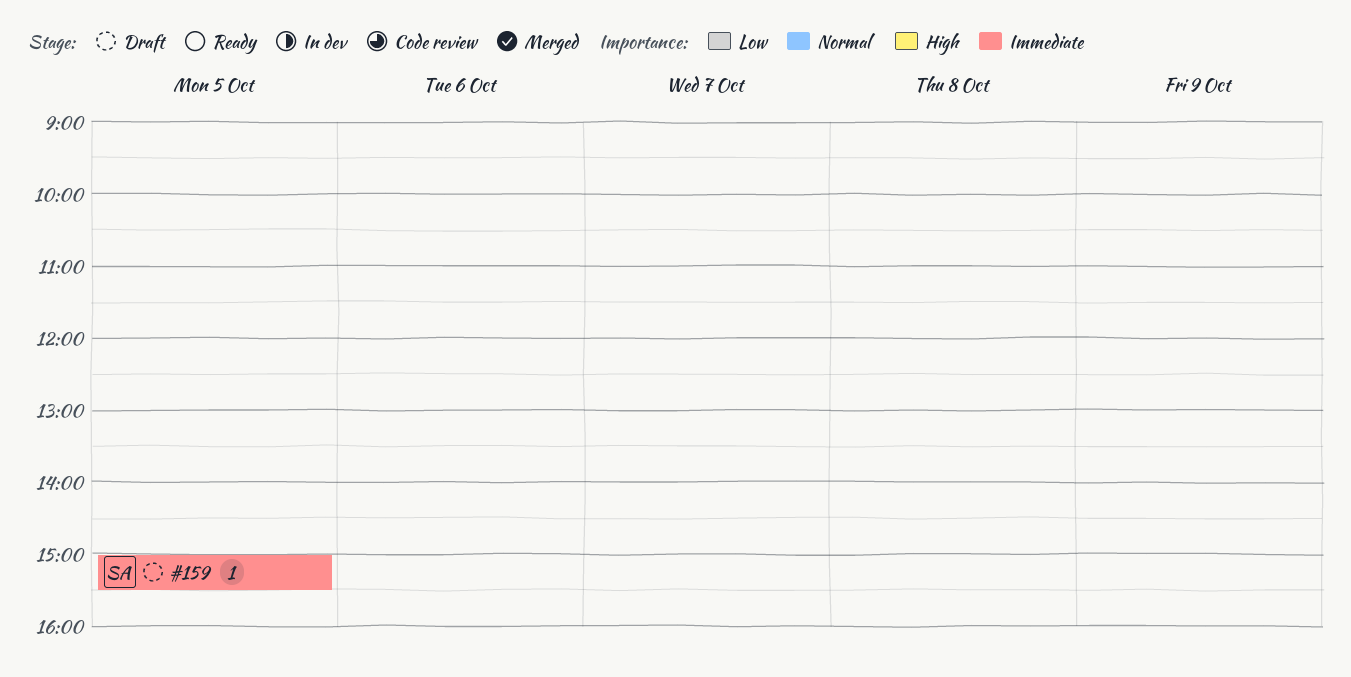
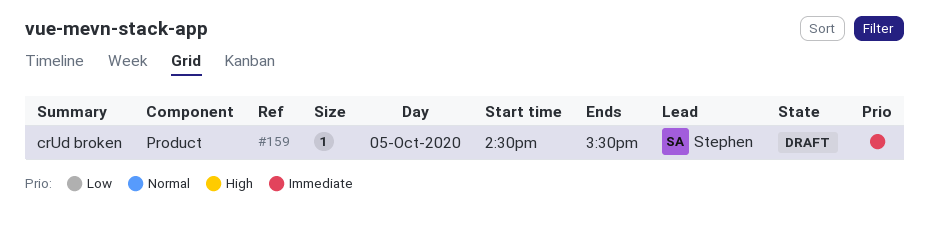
#159, begins: 15:00 -> 14:30

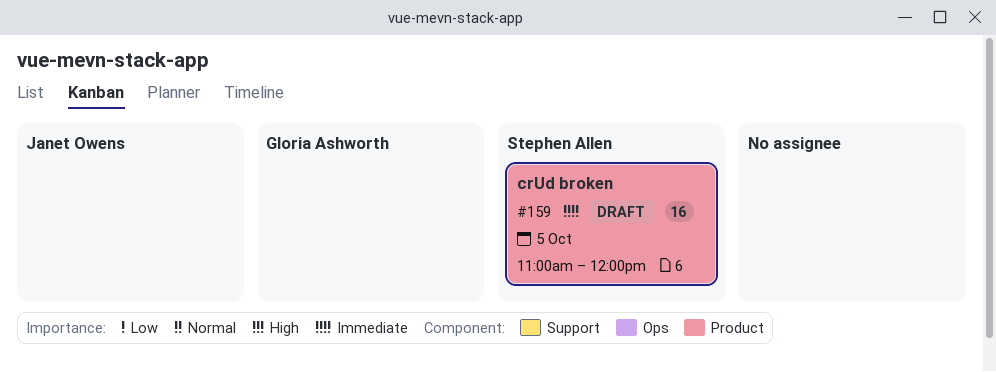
#159, estimate: 1 -> 16
#159, begins: 14:30 -> 11:00
#159, ends: 15:30 -> 12:00

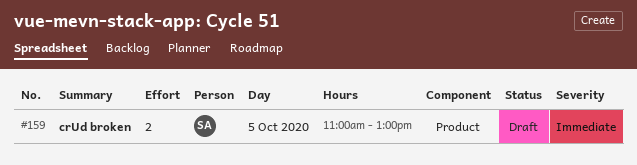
#159, estimate: 16 -> 2
#159, ends: 12:00 -> 13:00

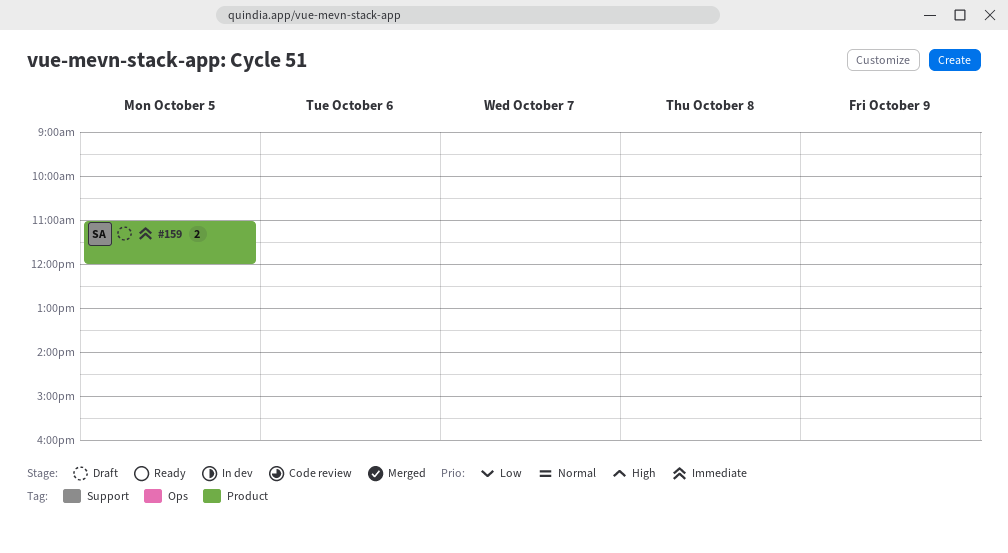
#159, ends: 13:00 -> 12:00

